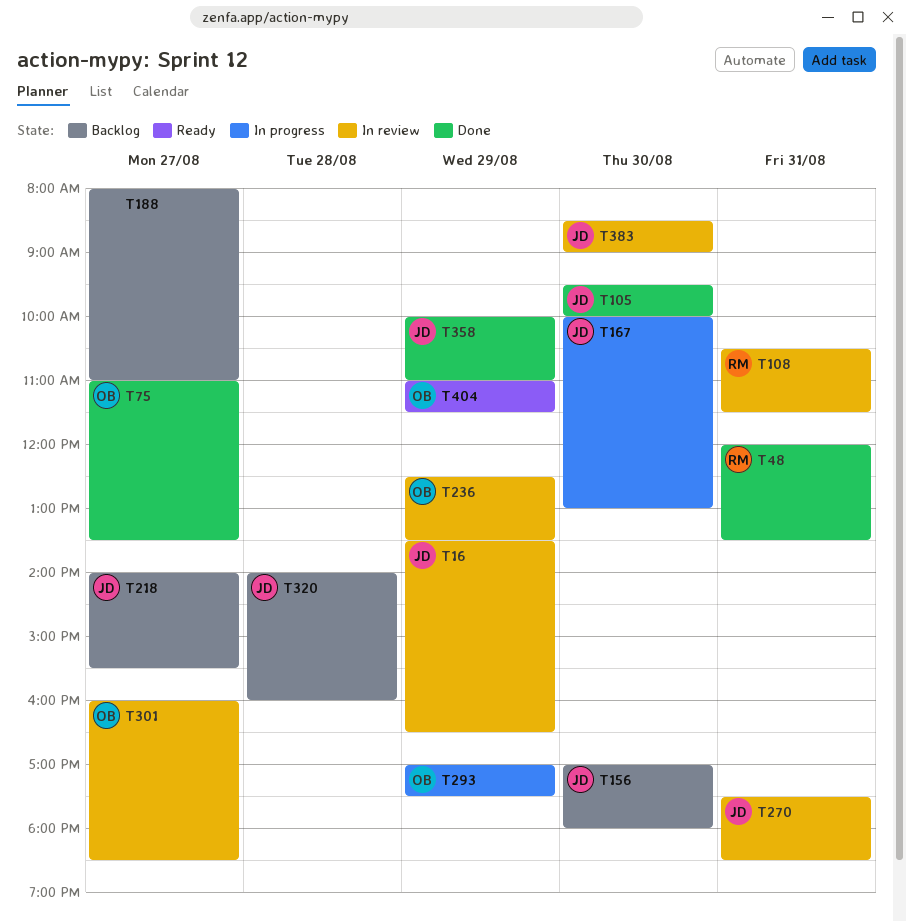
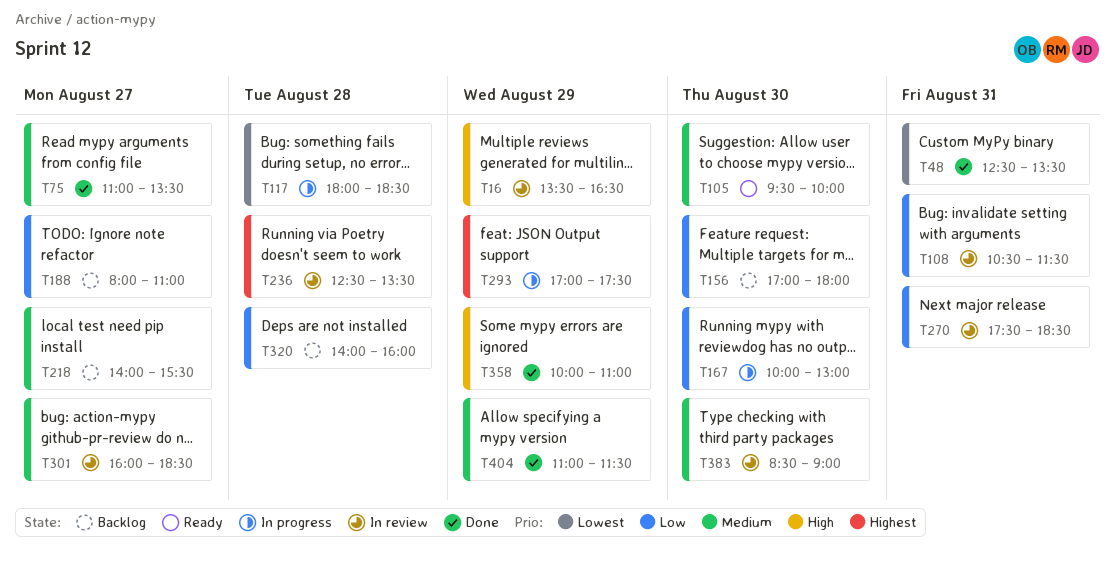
T48, begins: 12:00 -> 12:30
T105, status: Done -> Ready
T117: none -> present
T236, day: Aug 29 -> Aug 28
T404, status: Ready -> Done

